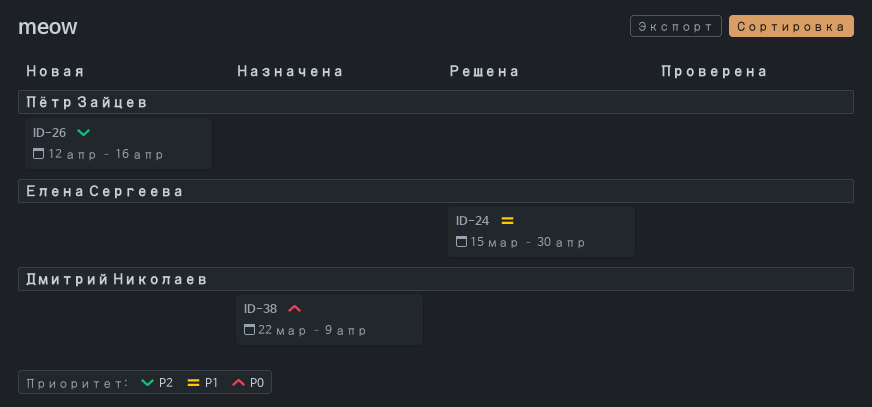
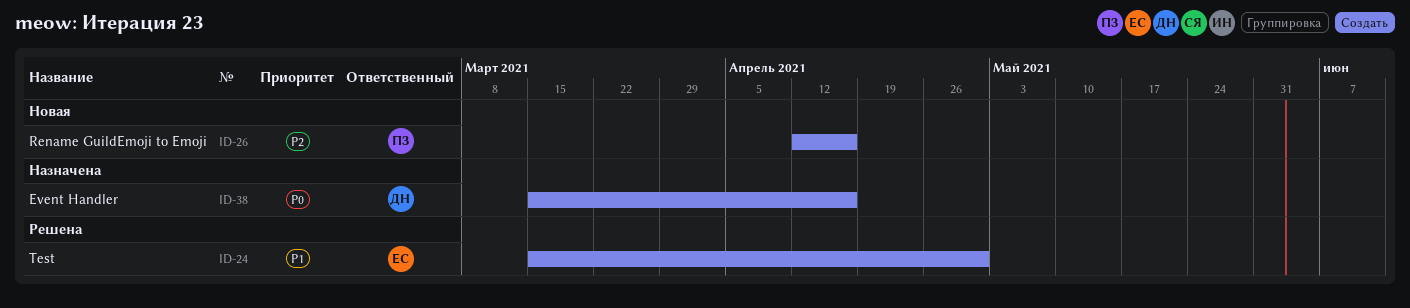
ID-38, start: Mar 22 -> Mar 15
ID-38, due: Apr 9 -> Apr 16

